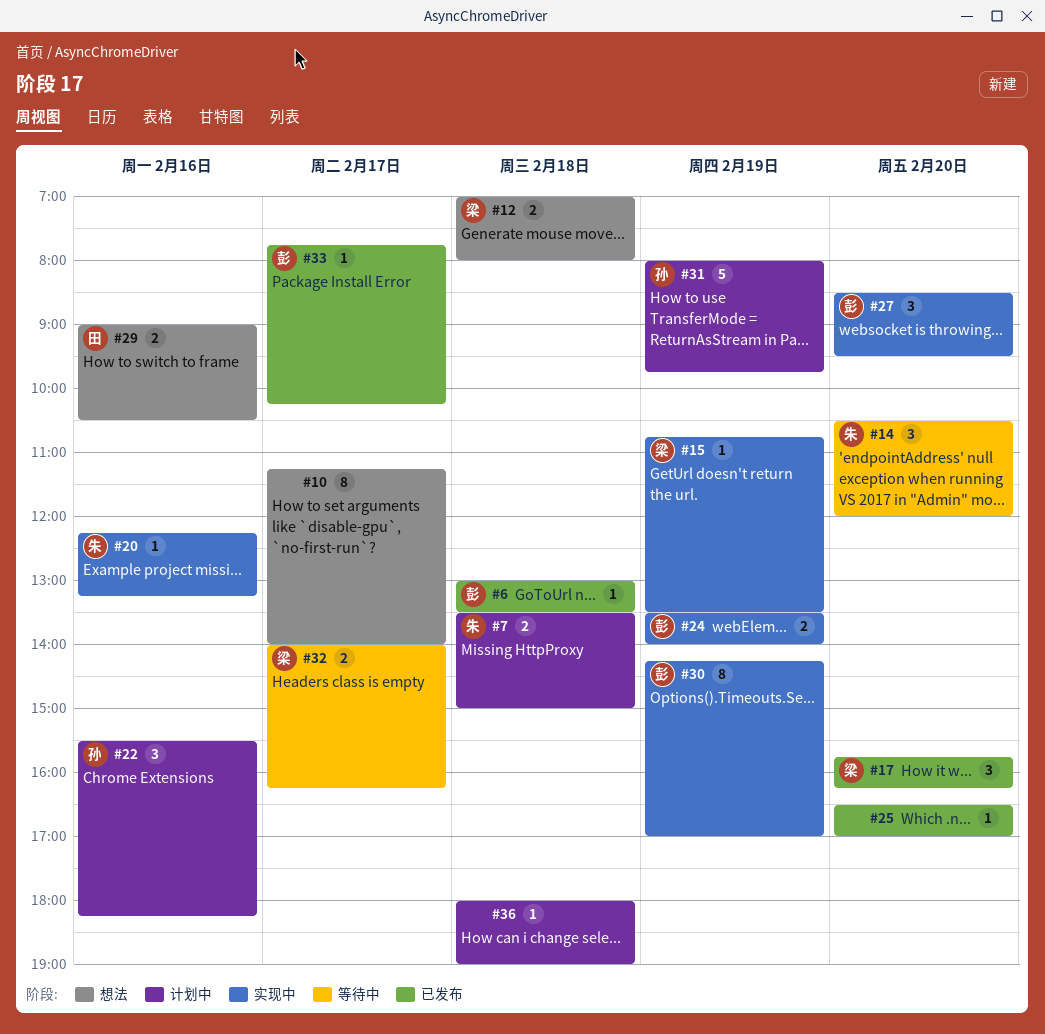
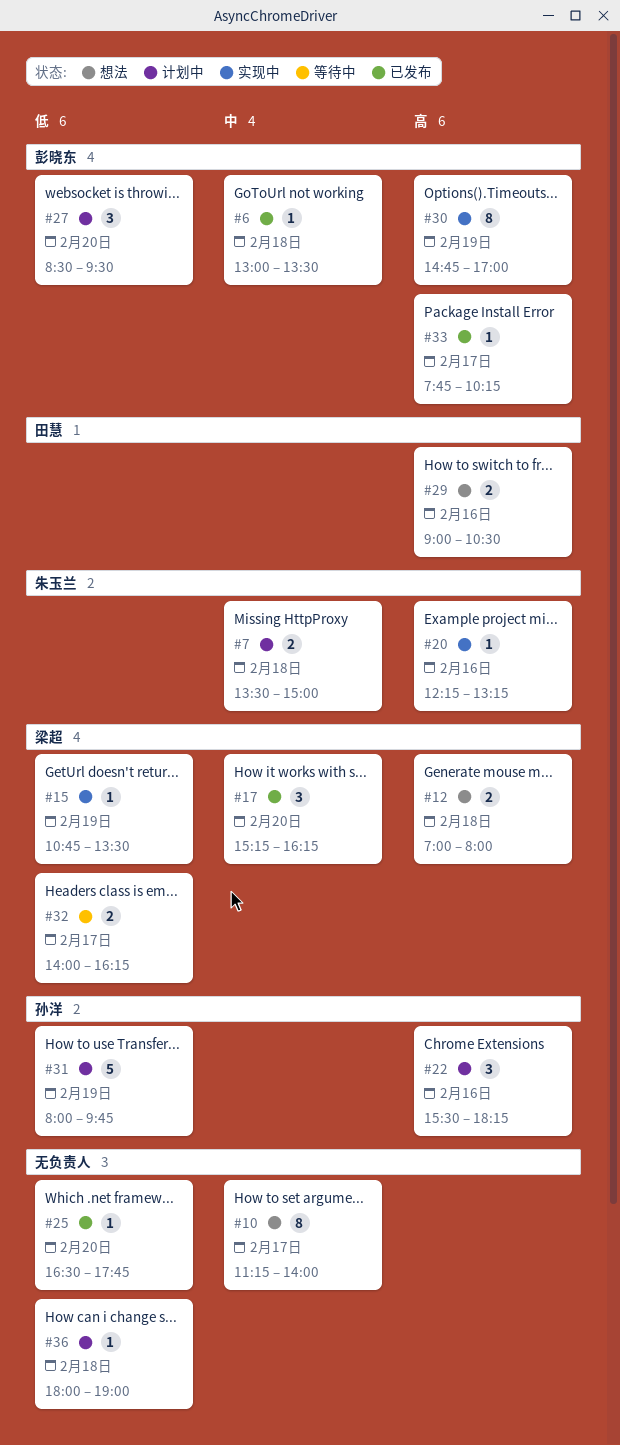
#14: present -> none
#17, begins: 15:45 -> 15:15
#24: present -> none
#25, ends: 17:00 -> 17:45
#27, status: 实现中 -> 计划中
#30, begins: 14:15 -> 14:45

